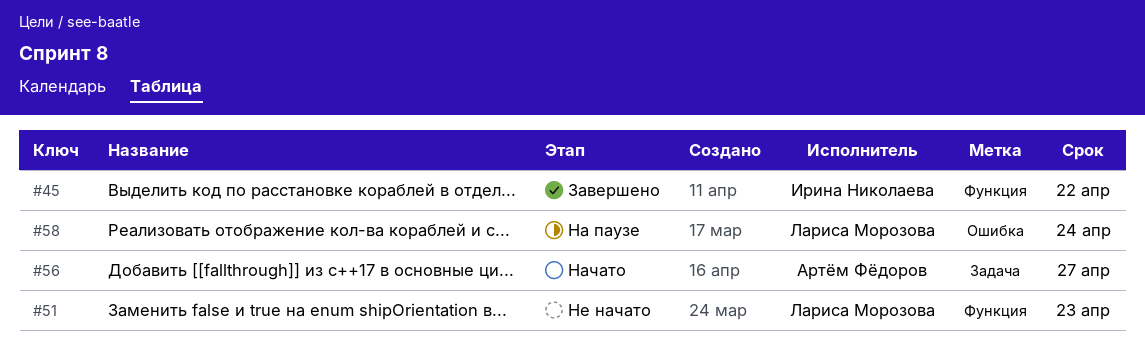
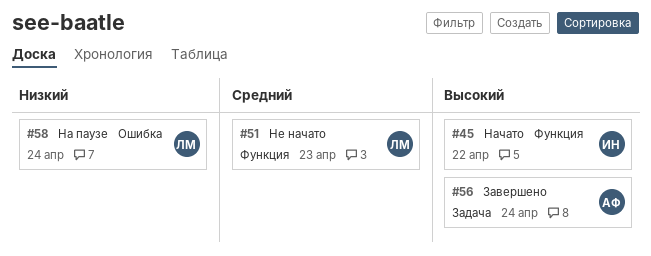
#45, status: Завершено -> Начато
#56, status: Начато -> Завершено
#56, due: Apr 27 -> Apr 24

